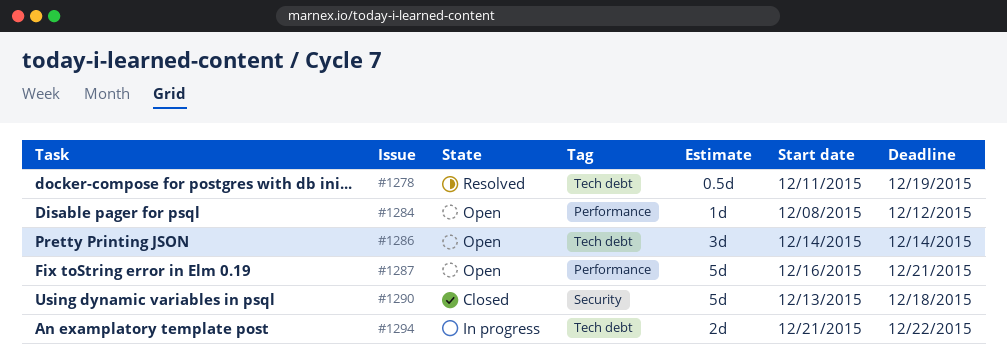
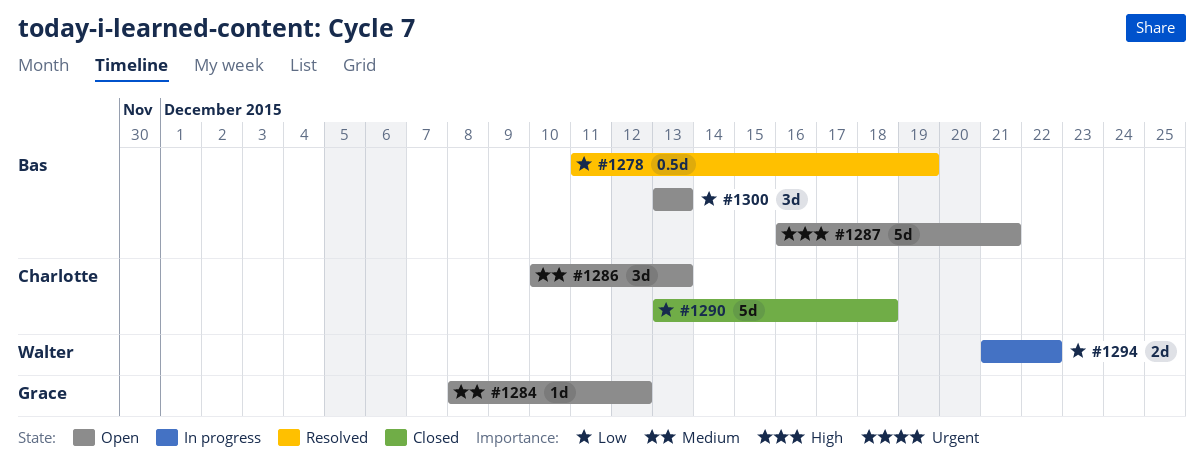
#1286, start: Dec 14 -> Dec 10
#1286, due: Dec 14 -> Dec 13
#1300: none -> present

